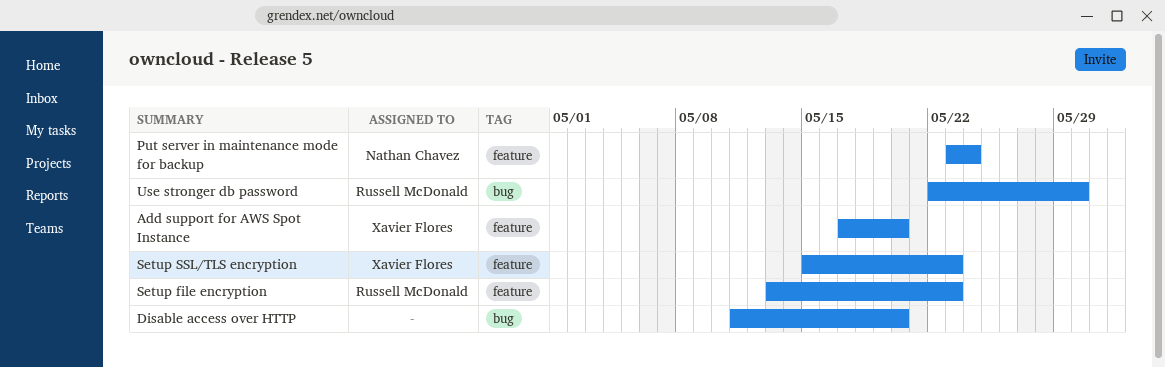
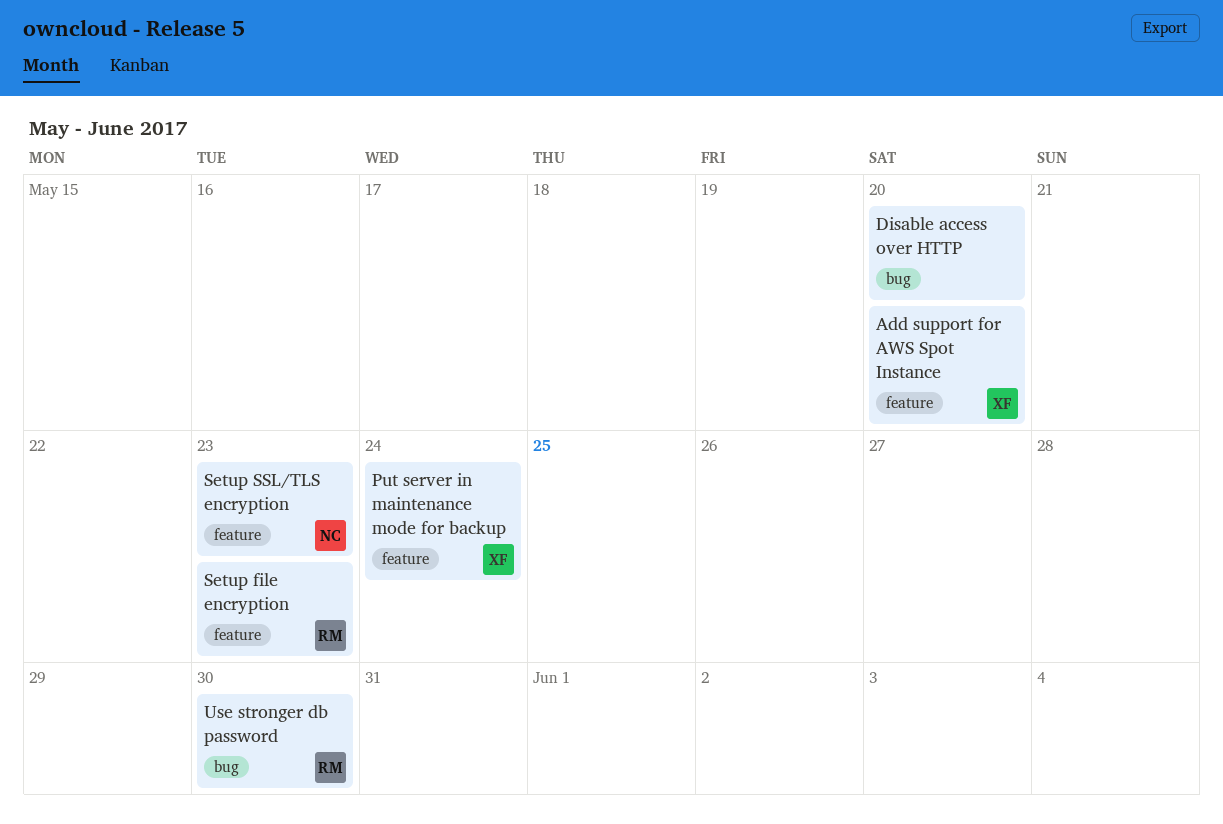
Put server in maintenance mode for backup, owner: Nathan Chavez -> Xavier Flores
Setup SSL/TLS encryption, owner: Xavier Flores -> Nathan Chavez

